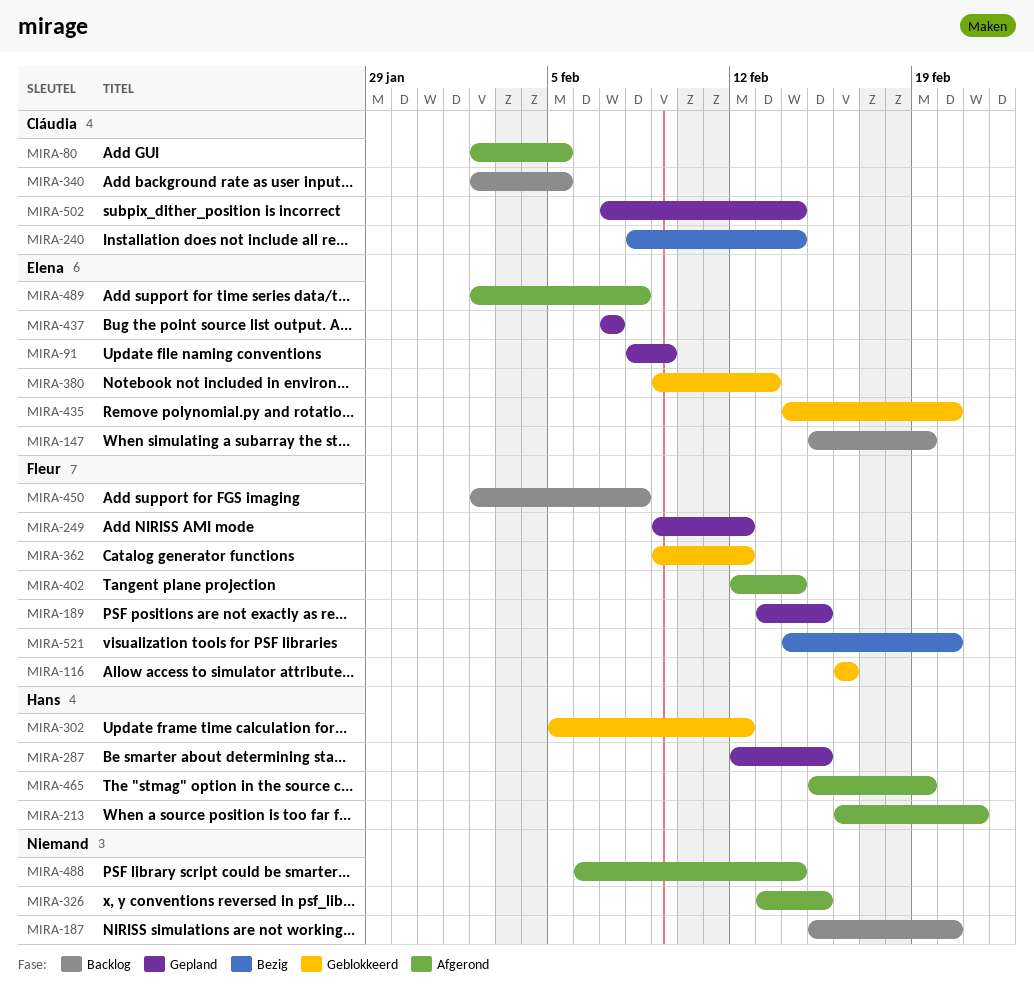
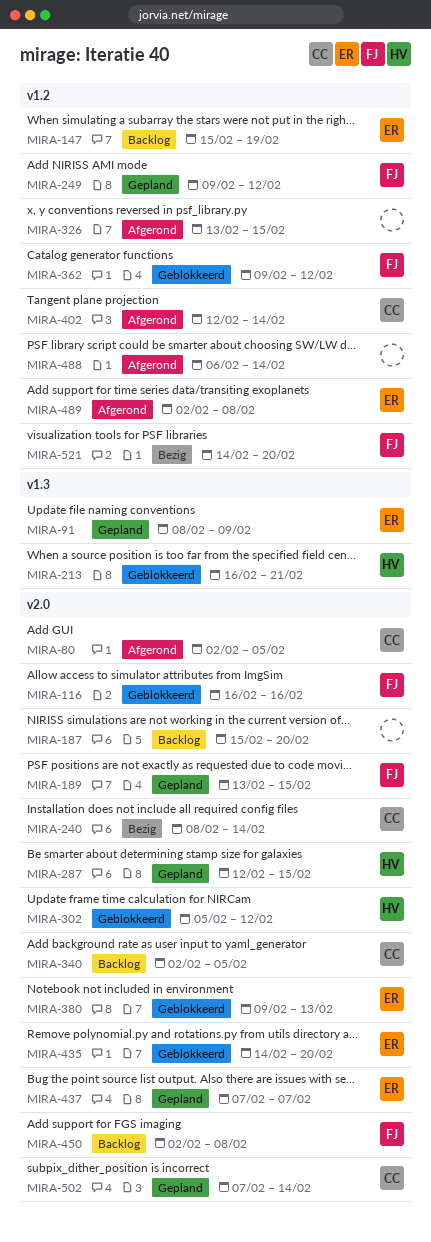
MIRA-213, status: Afgerond -> Geblokkeerd
MIRA-402, owner: Fleur -> Cláudia
MIRA-465: present -> none

